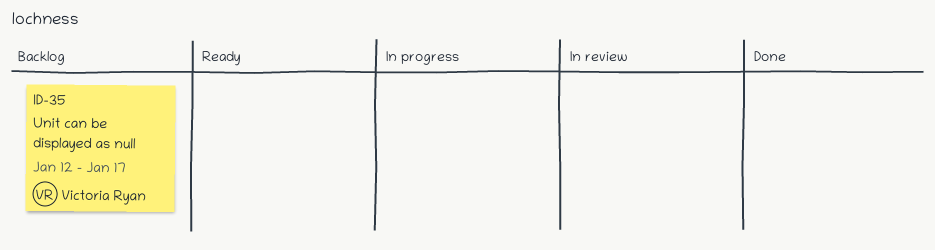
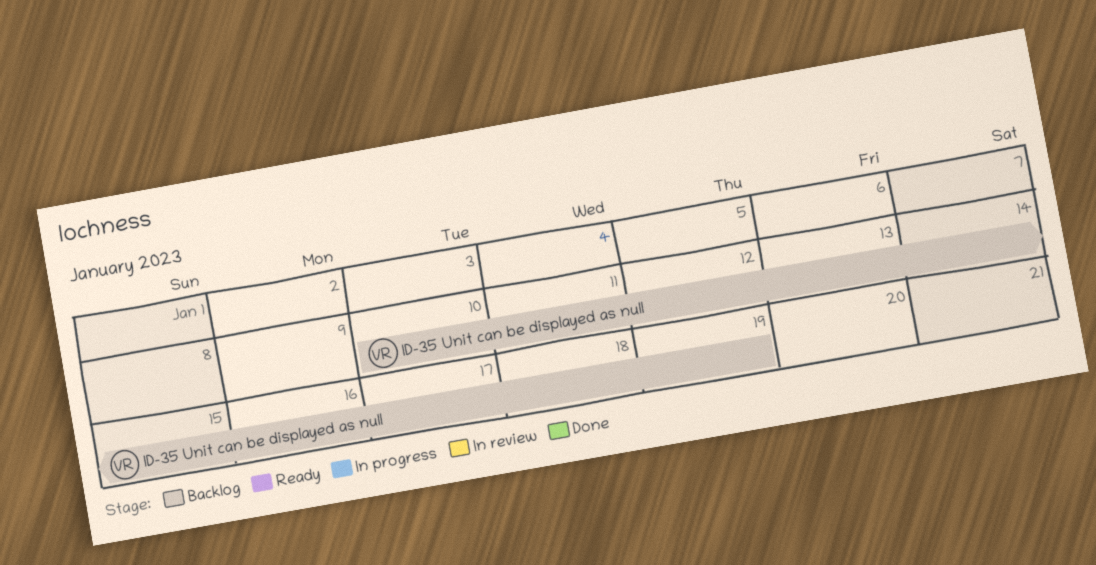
ID-35, start: Jan 12 -> Jan 10
ID-35, due: Jan 17 -> Jan 19

